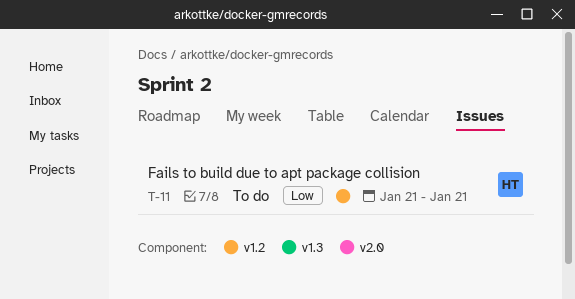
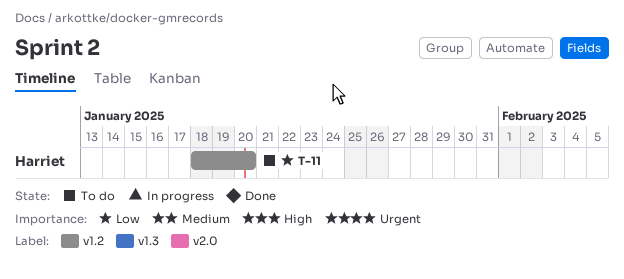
T-11, start: Jan 21 -> Jan 18
T-11, due: Jan 21 -> Jan 20

